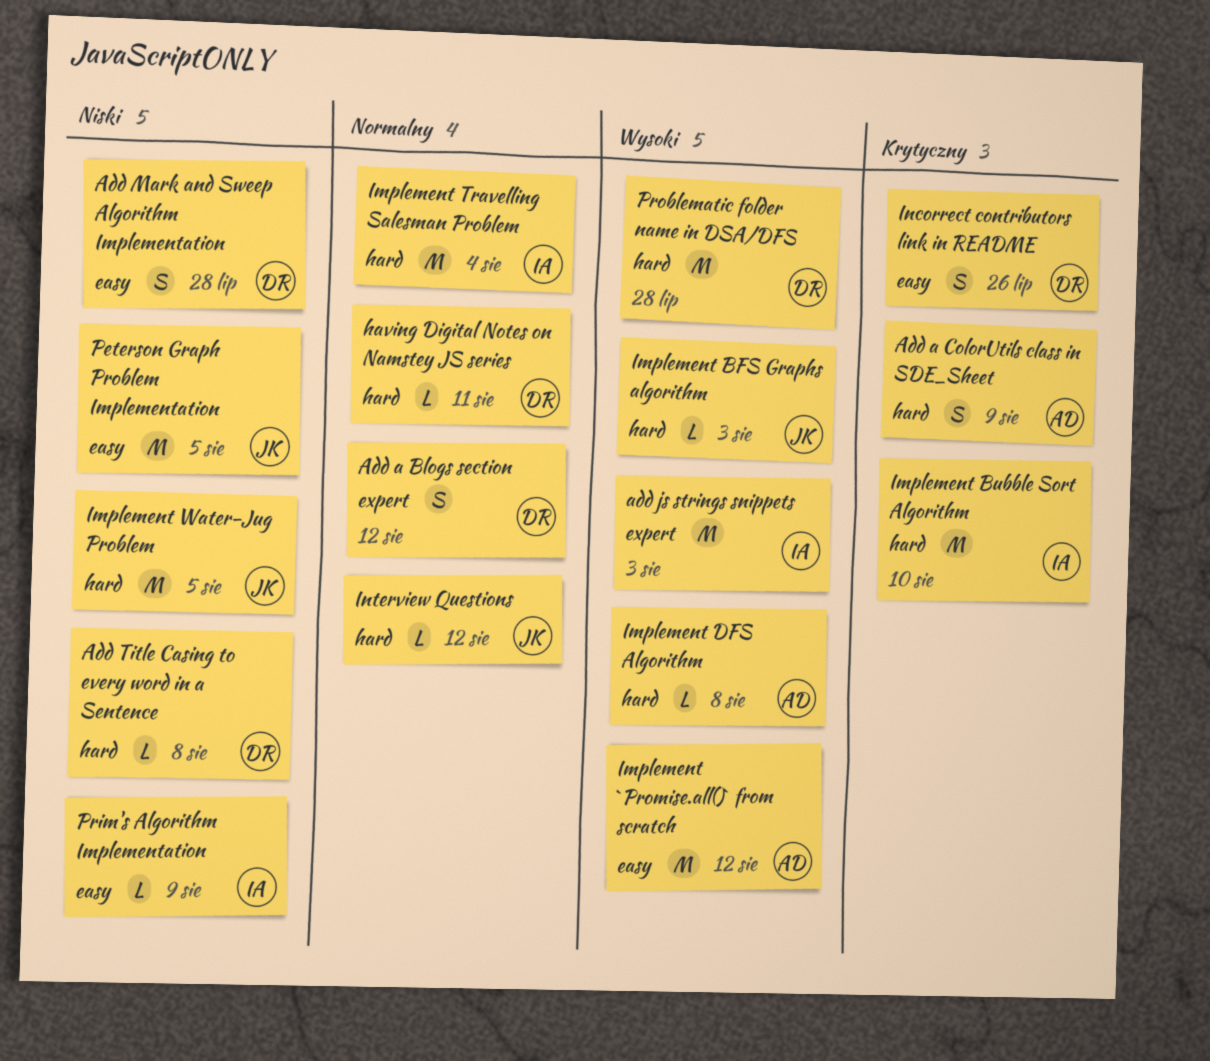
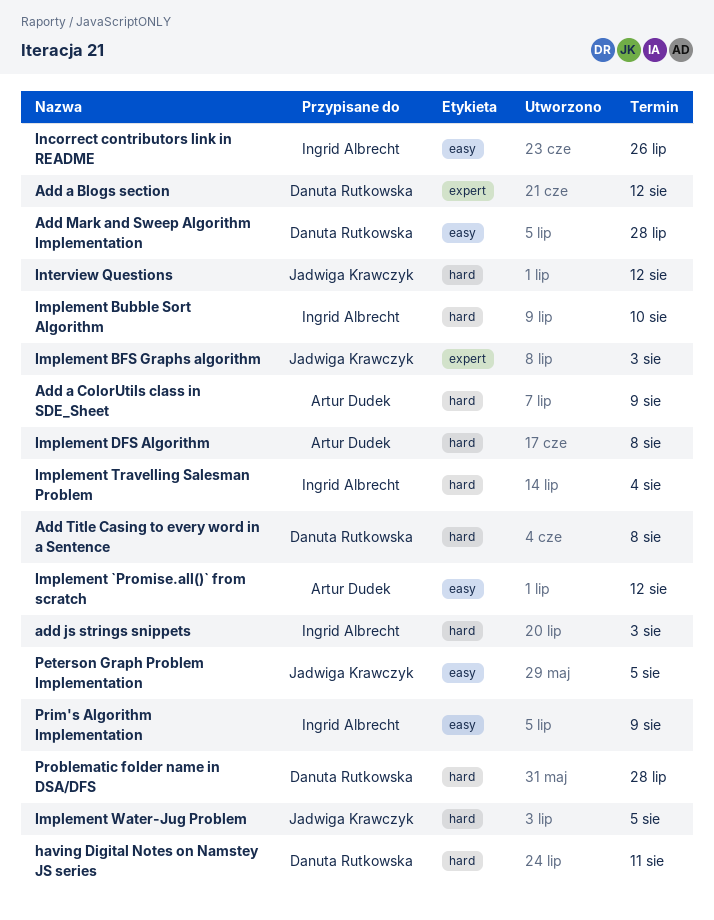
add js strings snippets, label: expert -> hard
Implement BFS Graphs algorithm, label: hard -> expert
Incorrect contributors link in README, owner: Danuta Rutkowska -> Ingrid Albrecht

